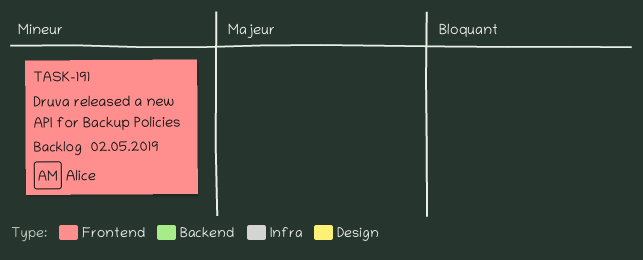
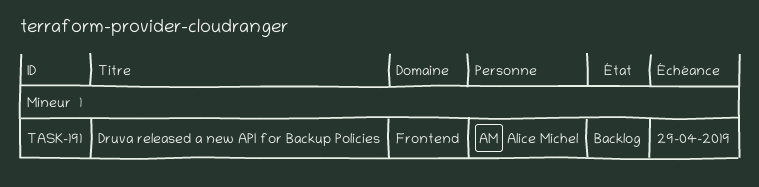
TASK-191, due: May 2 -> Apr 29

